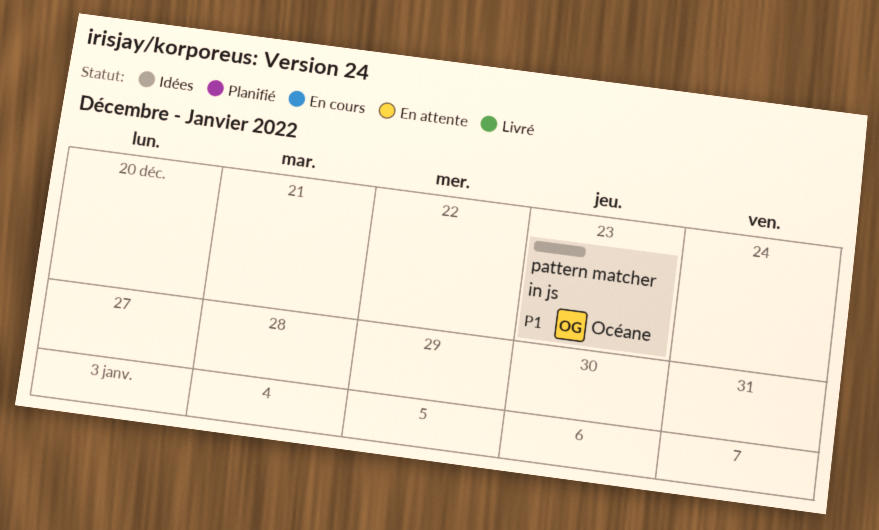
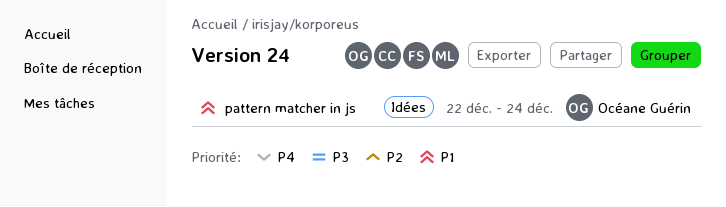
pattern matcher in js, due: Dec 23 -> Dec 24

